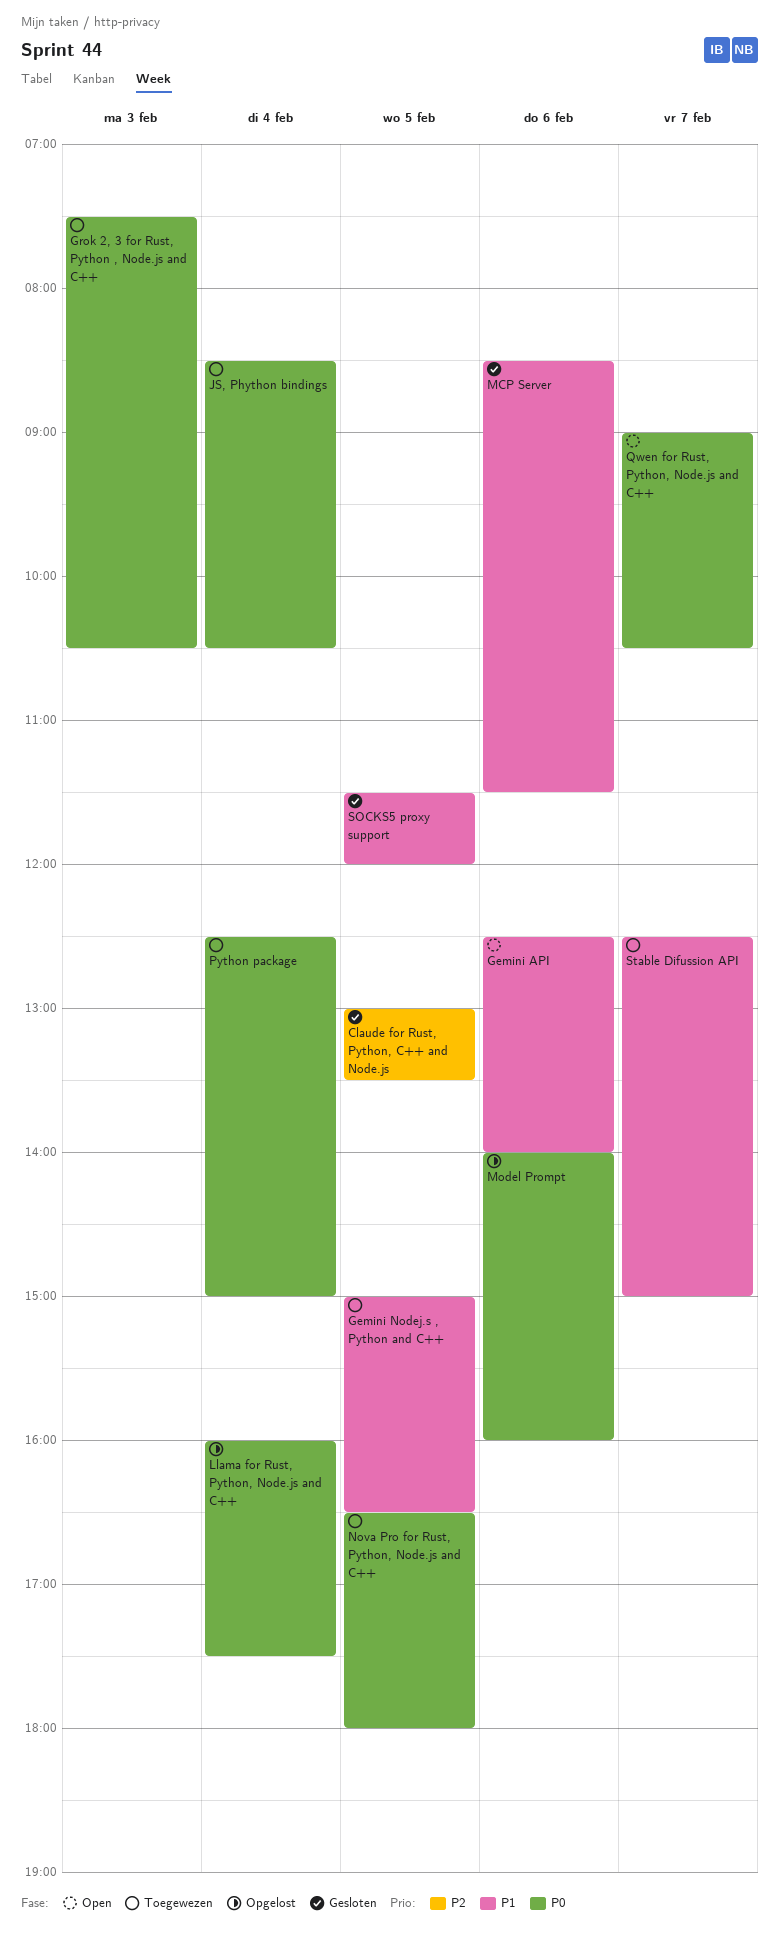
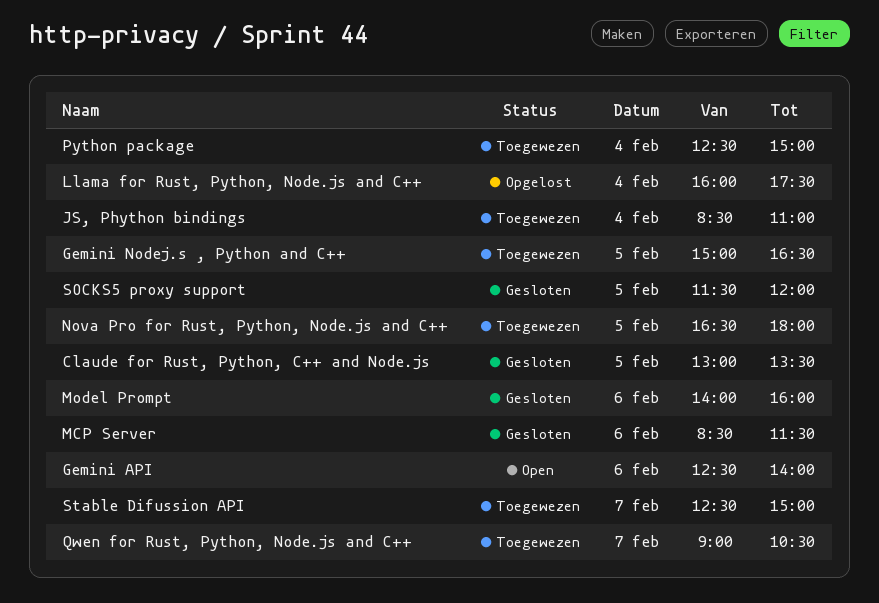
Grok 2, 3 for Rust, Python , Node.js and C++: present -> none
JS, Phython bindings, ends: 10:30 -> 11:00
Model Prompt, status: Opgelost -> Gesloten
Qwen for Rust, Python, Node.js and C++, status: Open -> Toegewezen

